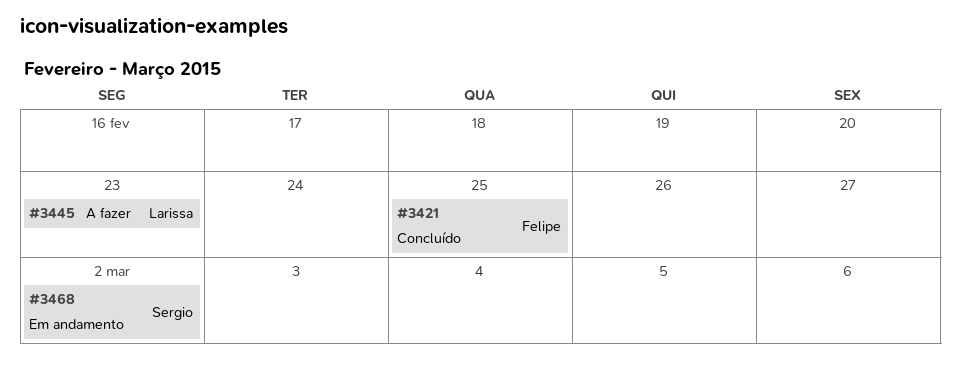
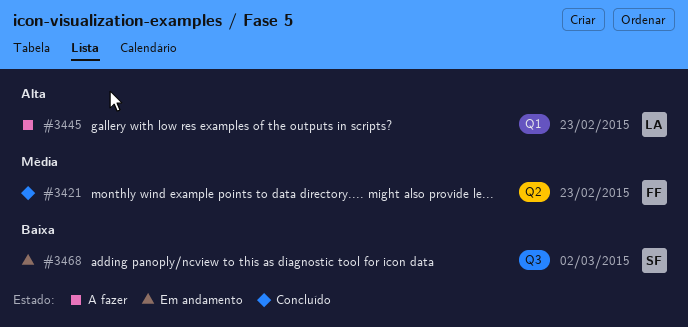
#3421, due: Feb 25 -> Feb 23

